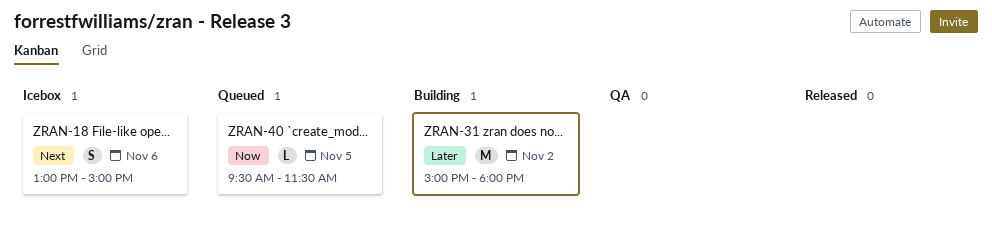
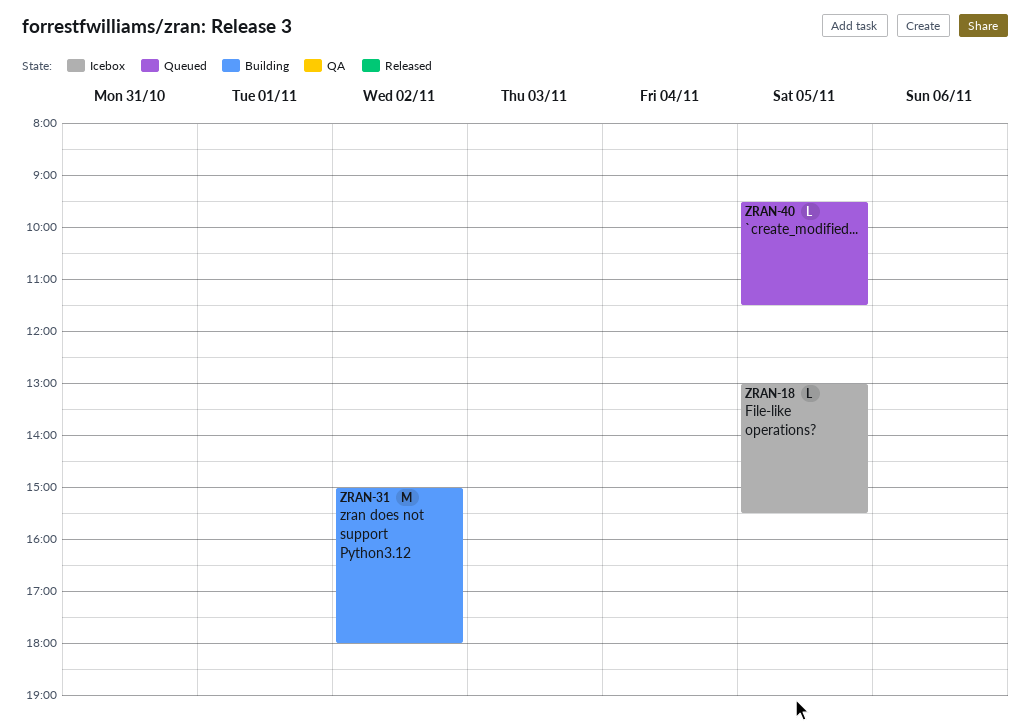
ZRAN-18, estimate: S -> L
ZRAN-18, day: Nov 6 -> Nov 5
ZRAN-18, ends: 15:00 -> 15:30

